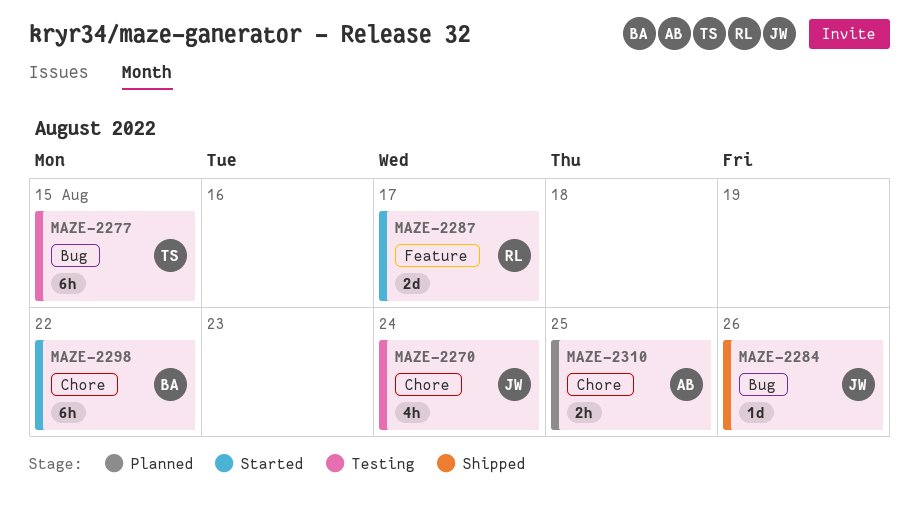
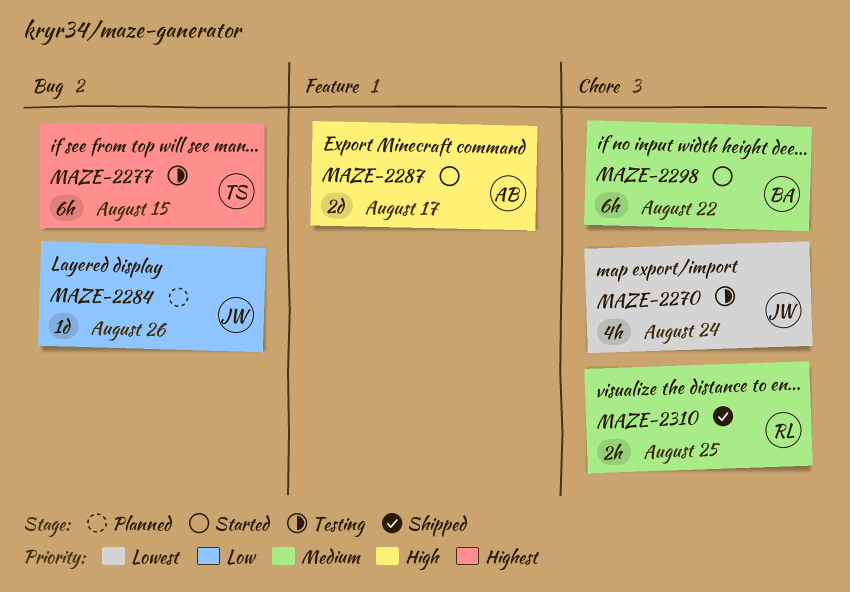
MAZE-2284, status: Shipped -> Planned
MAZE-2287, owner: RL -> AB
MAZE-2310, status: Planned -> Shipped
MAZE-2310, owner: AB -> RL

